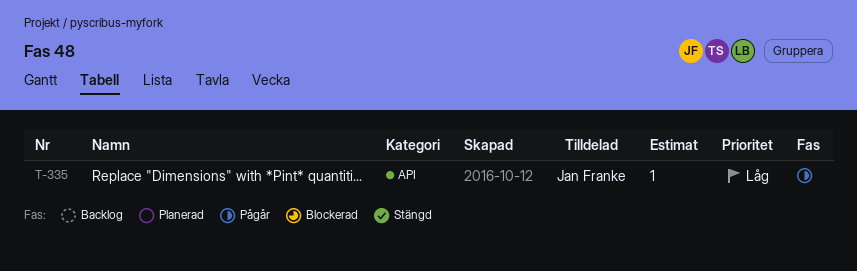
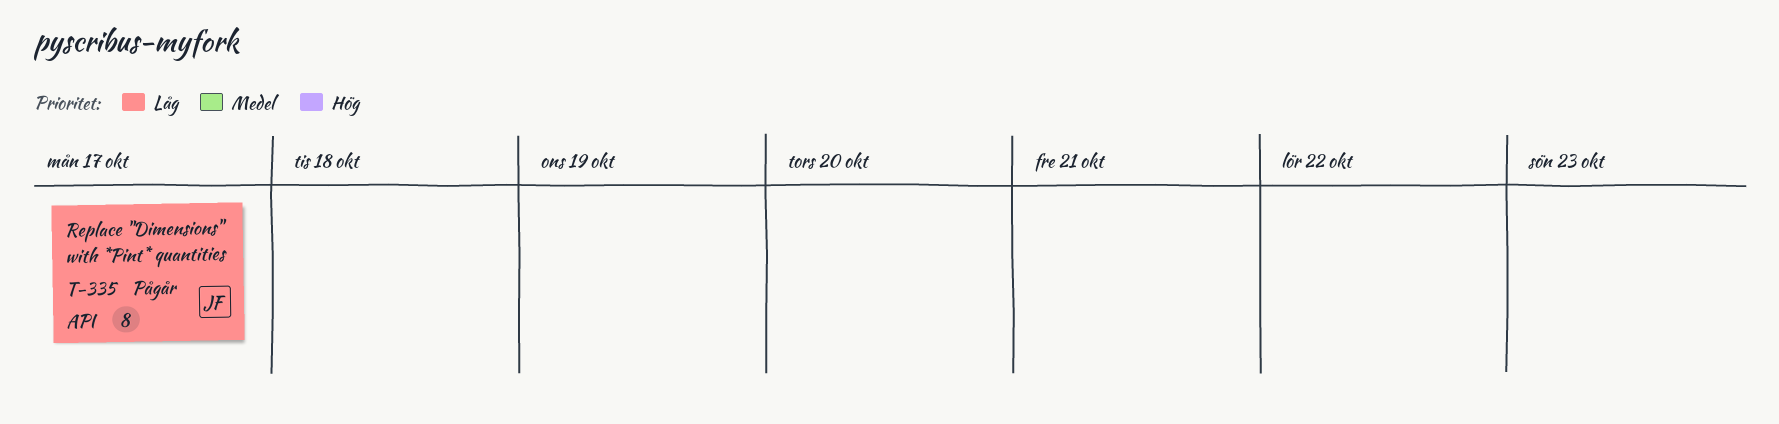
T-335, estimate: 1 -> 8

